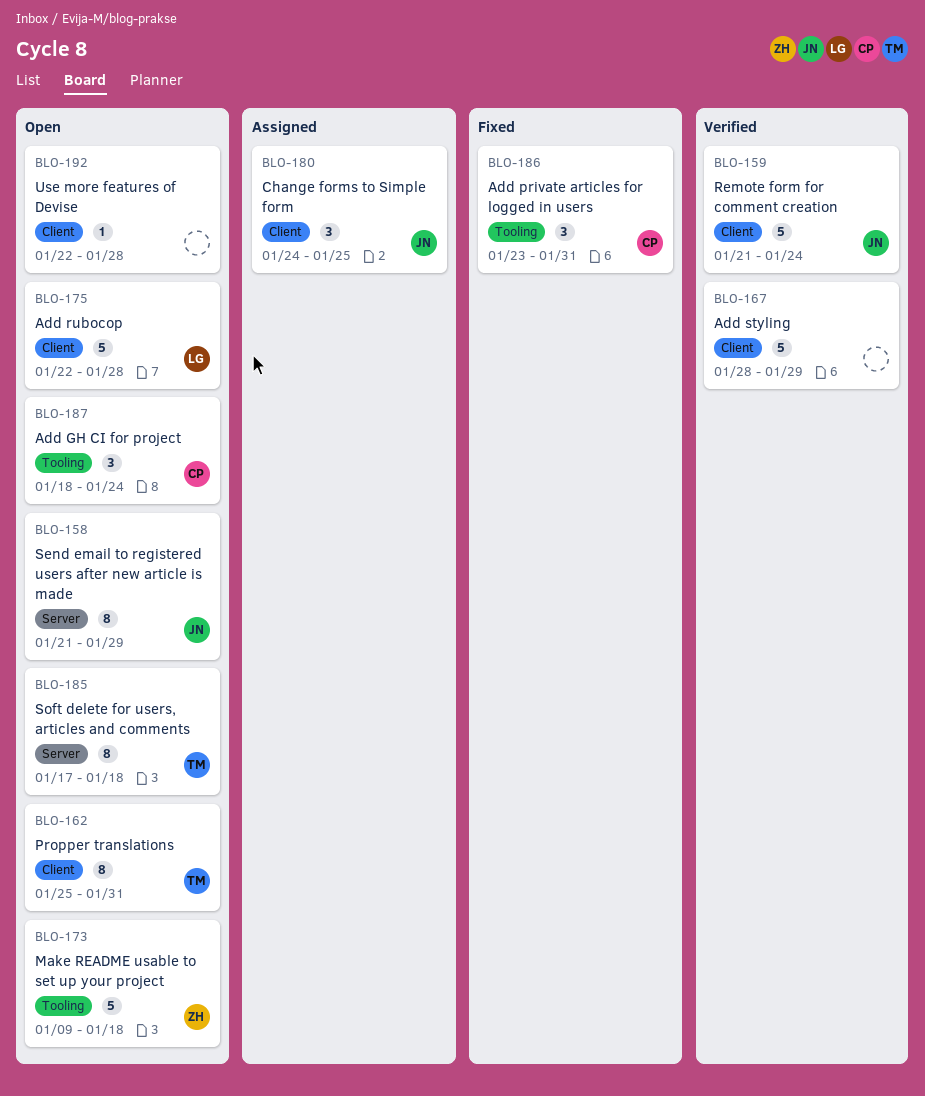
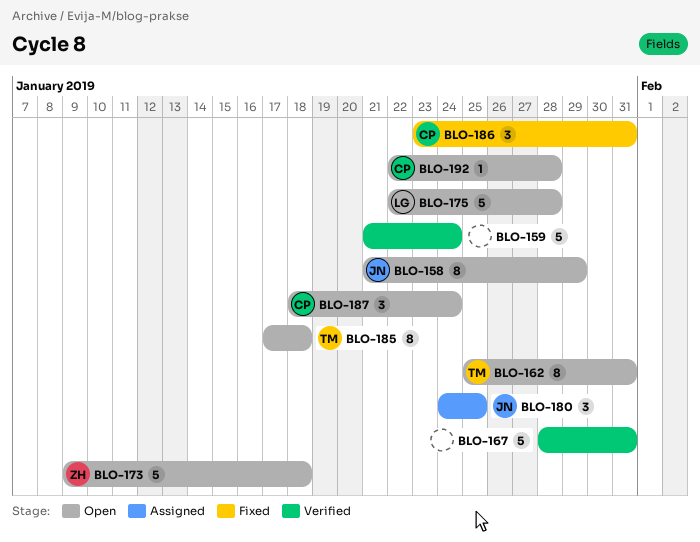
BLO-159, owner: JN -> none
BLO-167, due: Jan 29 -> Jan 31
BLO-192, owner: none -> CP

